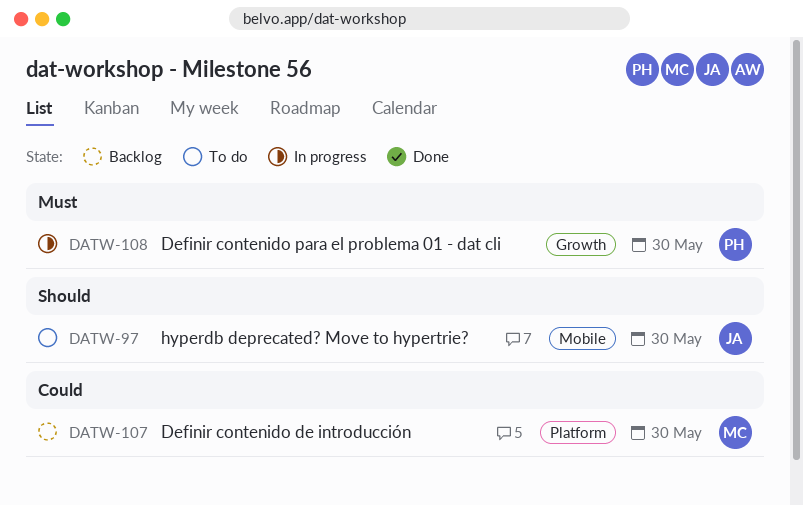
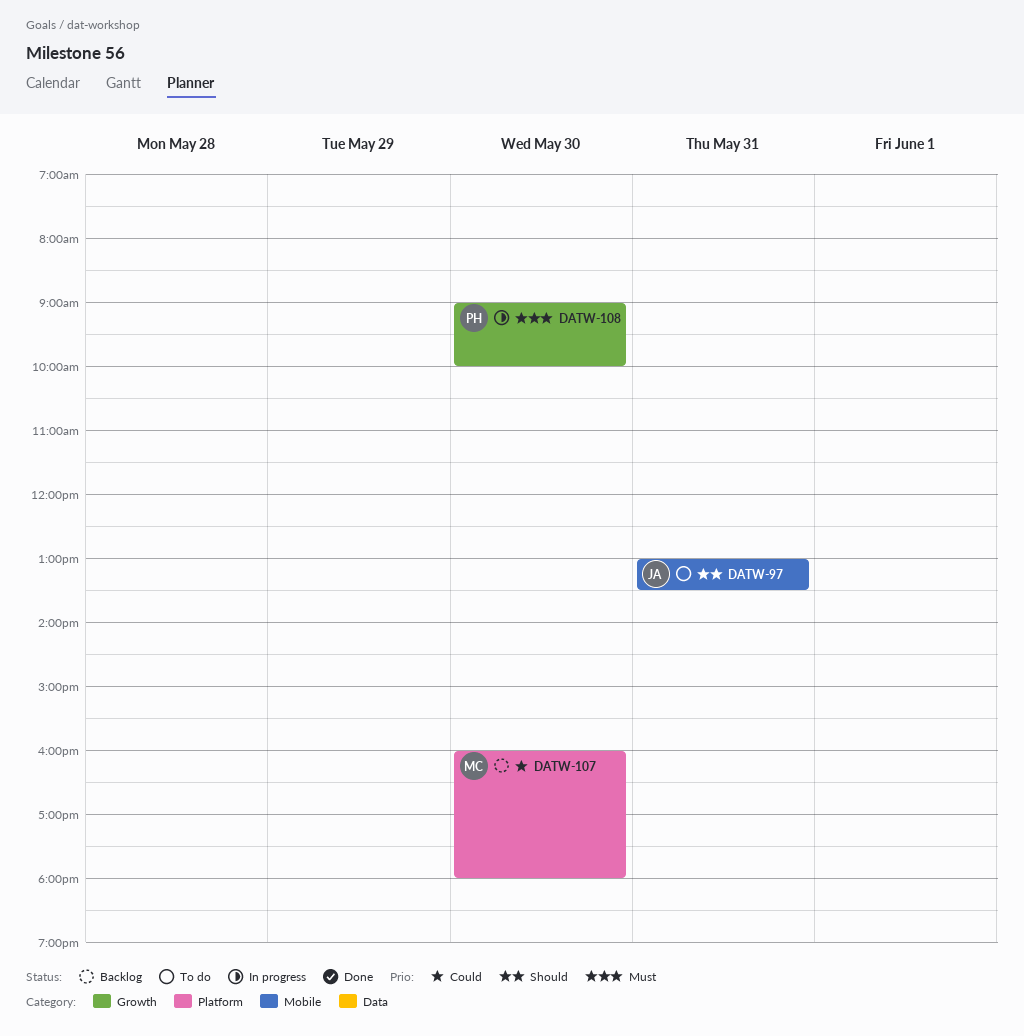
DATW-97, day: May 30 -> May 31

